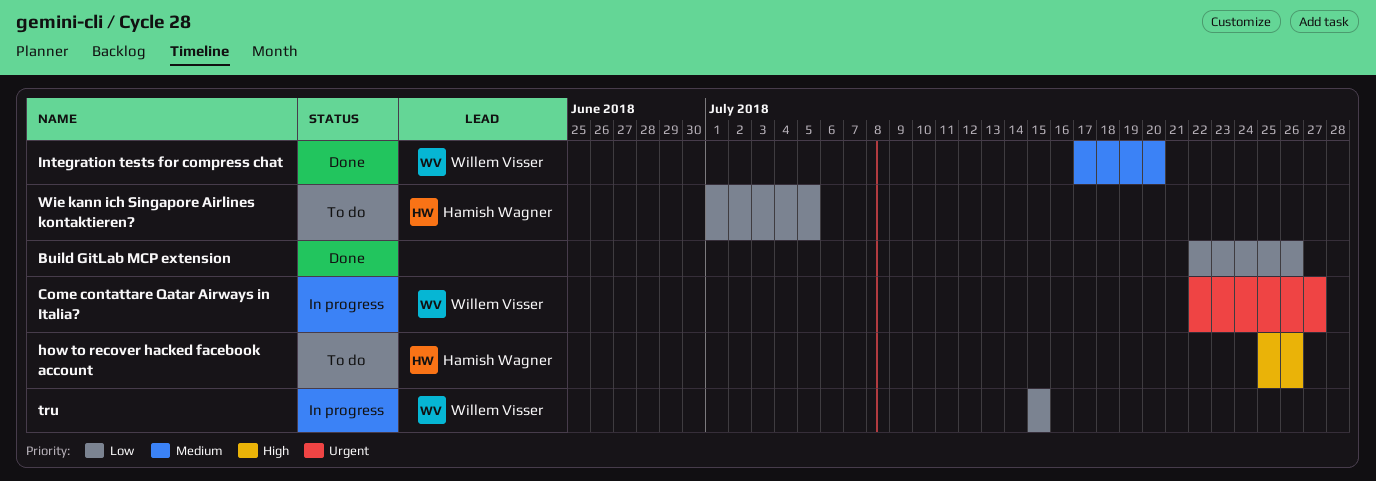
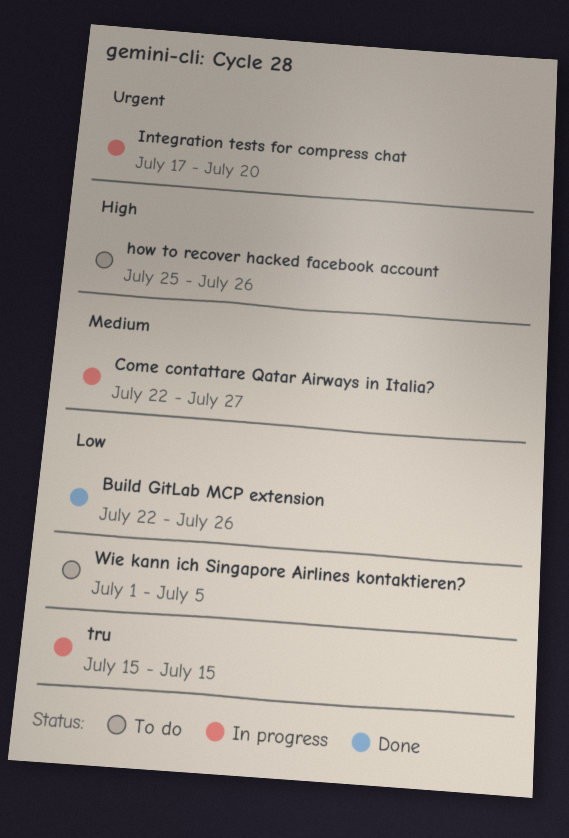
Come contattare Qatar Airways in Italia?, priority: Urgent -> Medium
Integration tests for compress chat, status: Done -> In progress
Integration tests for compress chat, priority: Medium -> Urgent

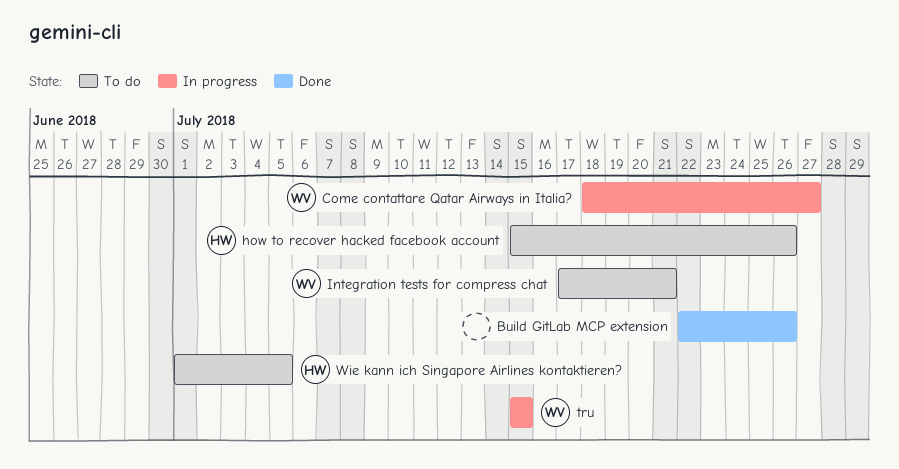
Come contattare Qatar Airways in Italia?, start: Jul 22 -> Jul 18
how to recover hacked facebook account, start: Jul 25 -> Jul 15
Integration tests for compress chat, status: In progress -> To do
Integration tests for compress chat, due: Jul 20 -> Jul 21

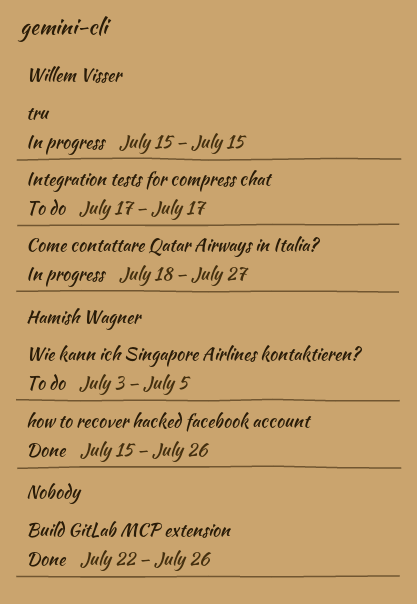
how to recover hacked facebook account, status: To do -> Done
Integration tests for compress chat, due: Jul 21 -> Jul 17
Wie kann ich Singapore Airlines kontaktieren?, start: Jul 1 -> Jul 3

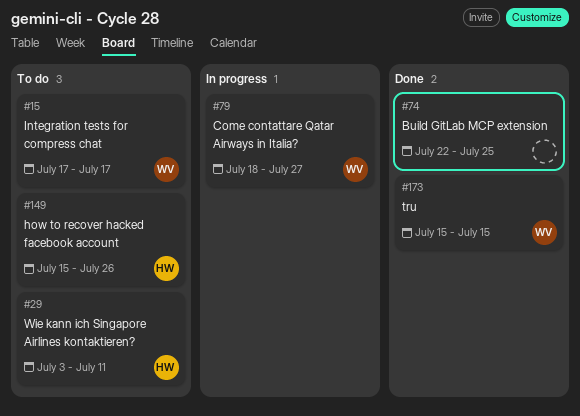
Build GitLab MCP extension, due: Jul 26 -> Jul 25
how to recover hacked facebook account, status: Done -> To do
tru, status: In progress -> Done
Wie kann ich Singapore Airlines kontaktieren?, due: Jul 5 -> Jul 11

